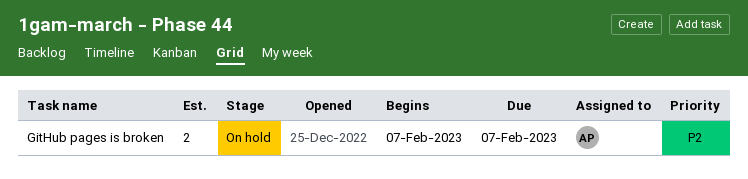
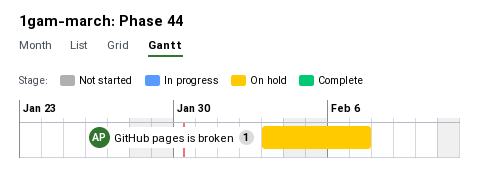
GitHub pages is broken, estimate: 2 -> 1
GitHub pages is broken, start: Feb 7 -> Feb 3

